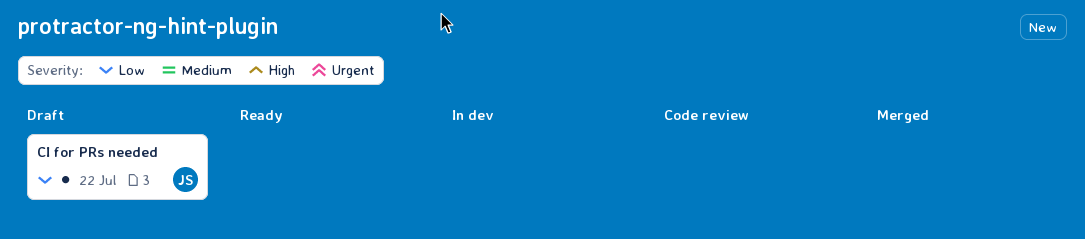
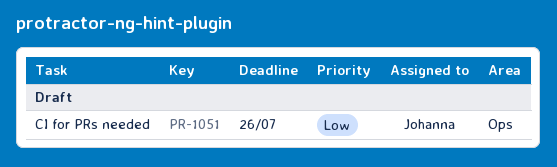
CI for PRs needed, due: Jul 22 -> Jul 26

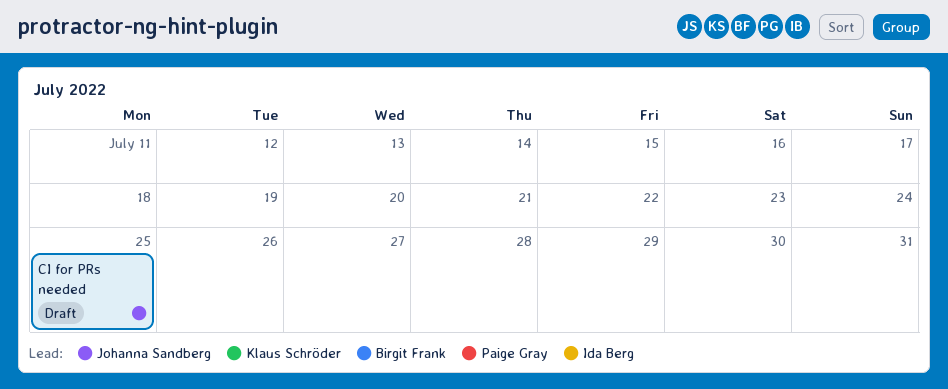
CI for PRs needed, due: Jul 26 -> Jul 25

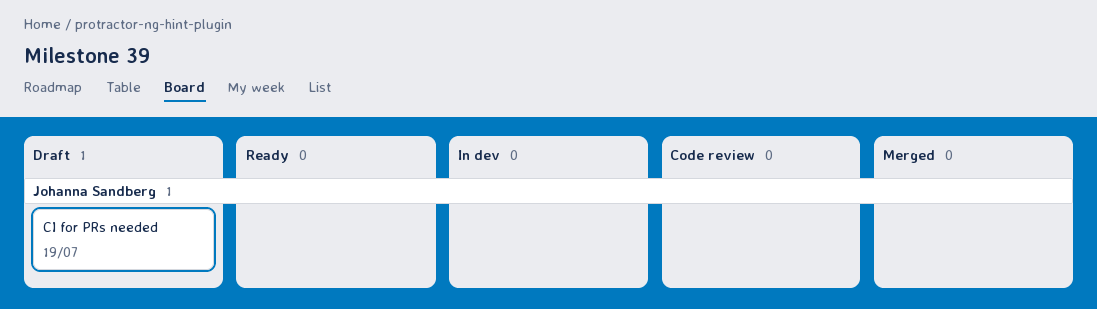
CI for PRs needed, due: Jul 25 -> Jul 19

